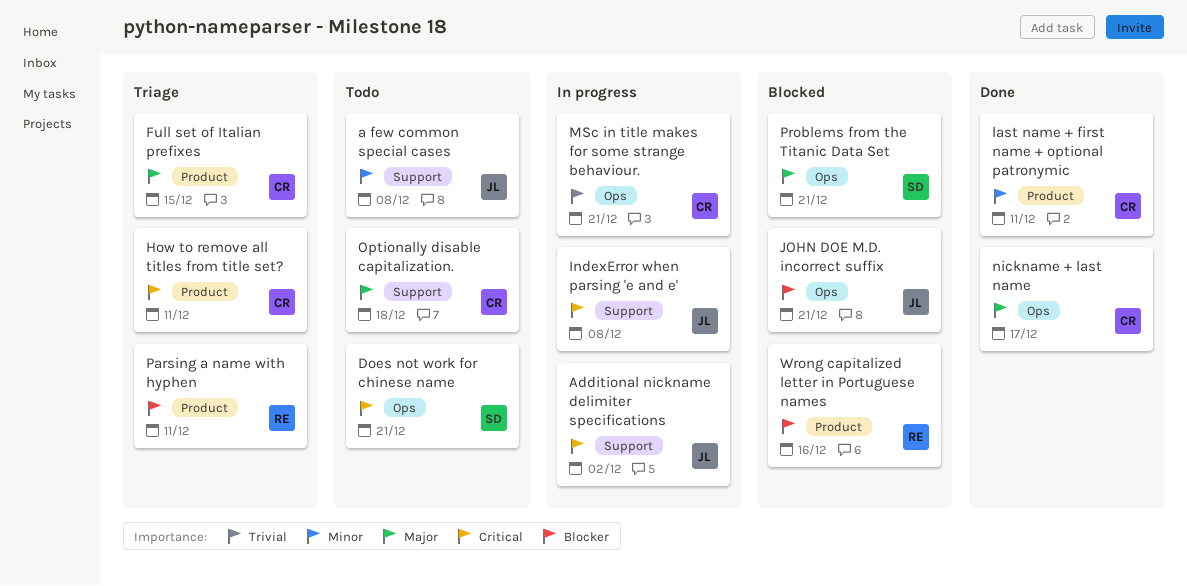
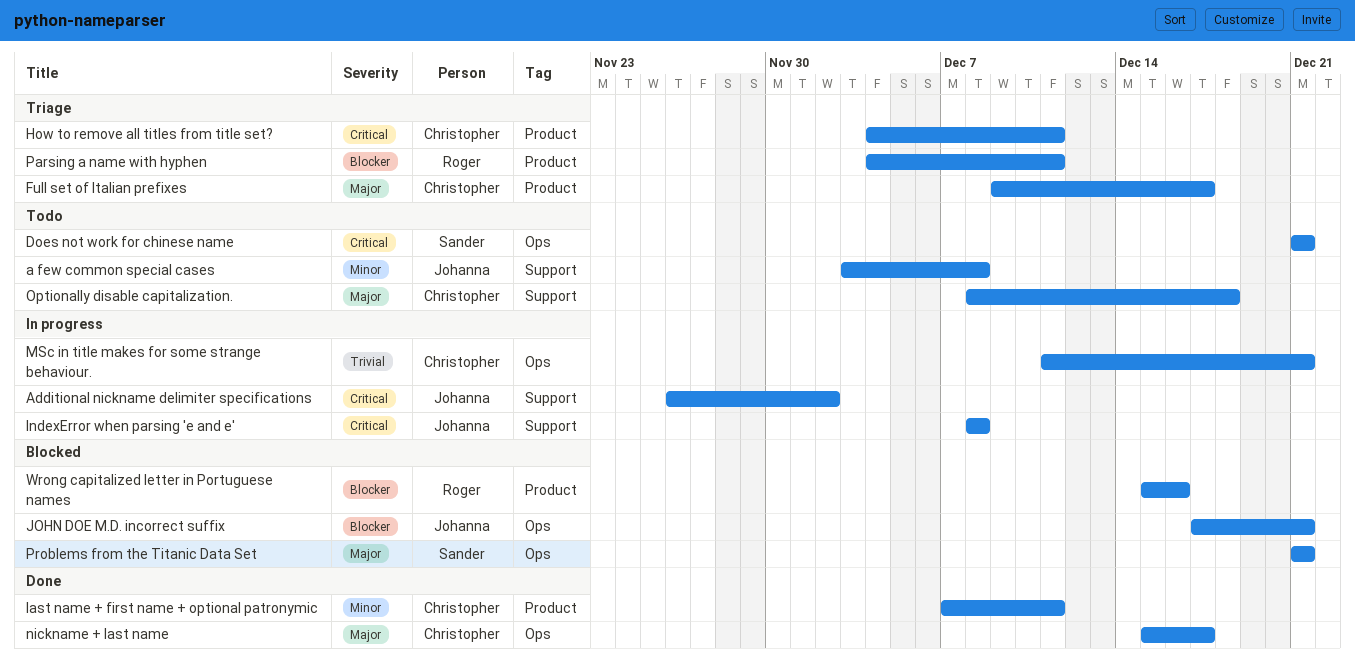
Full set of Italian prefixes, due: Dec 15 -> Dec 17

